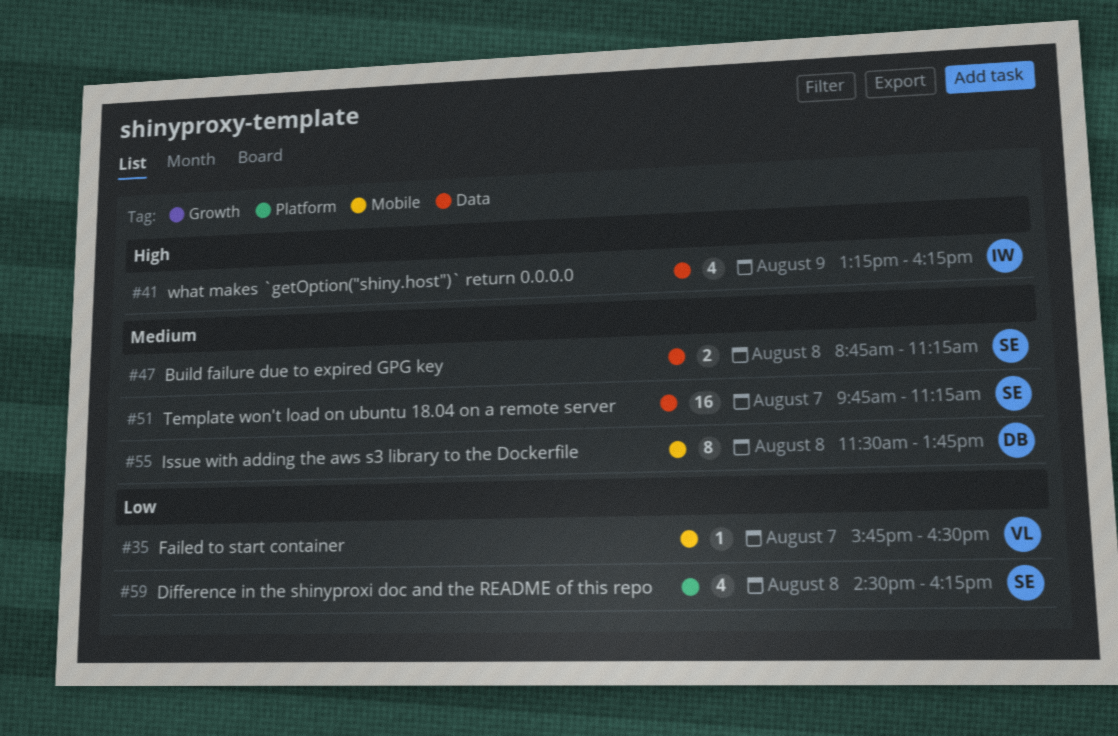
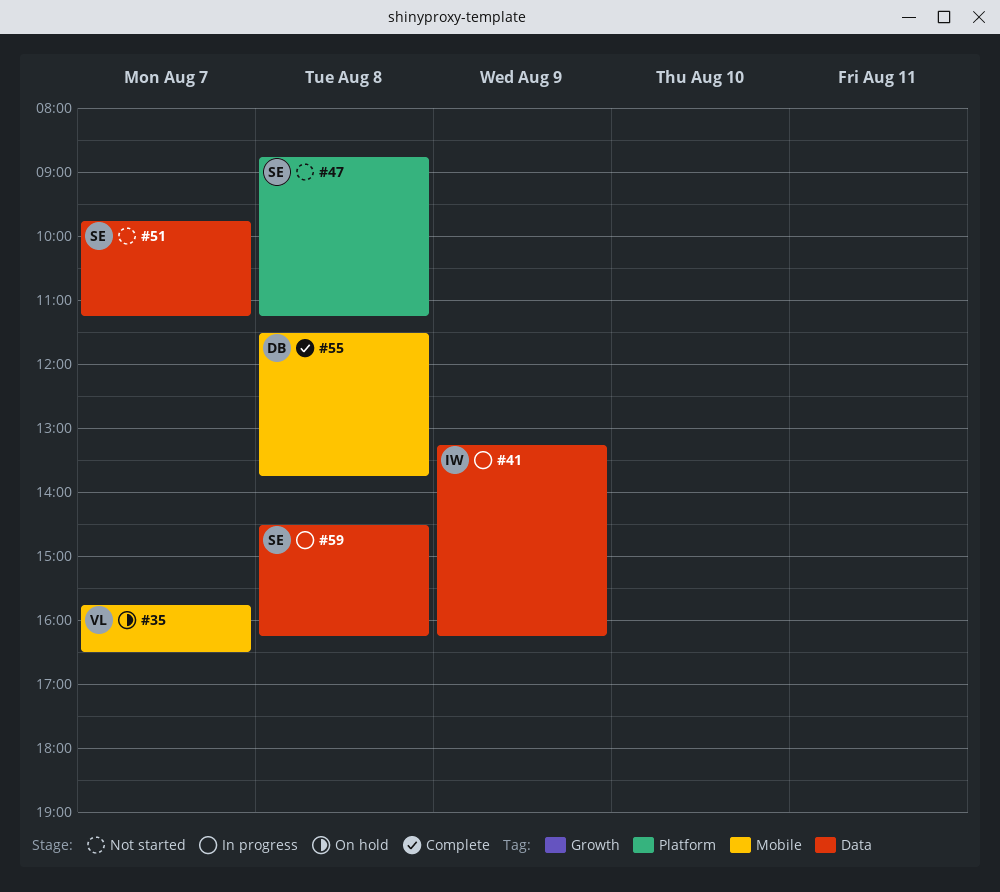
#47, label: Data -> Platform
#59, label: Platform -> Data

